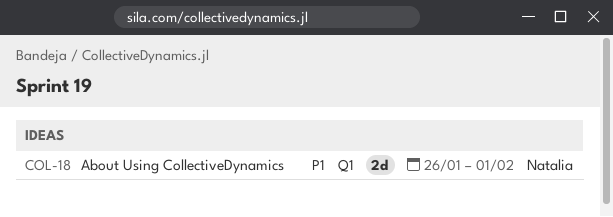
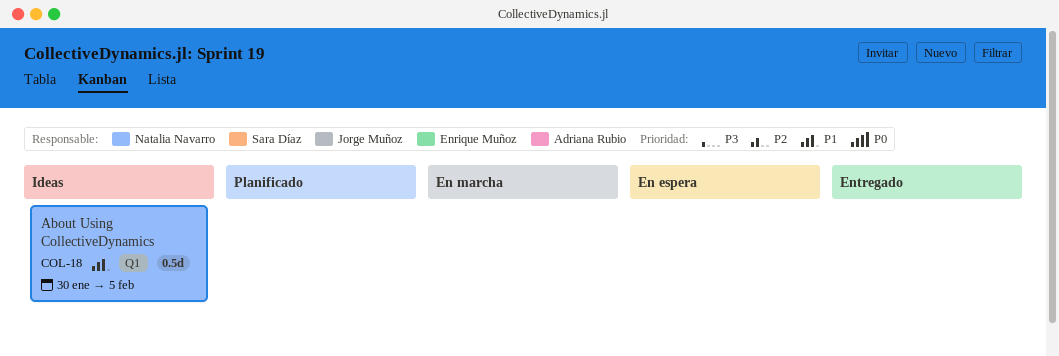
COL-18, estimate: 2d -> 0.5d
COL-18, start: Jan 26 -> Jan 30
COL-18, due: Feb 1 -> Feb 5

